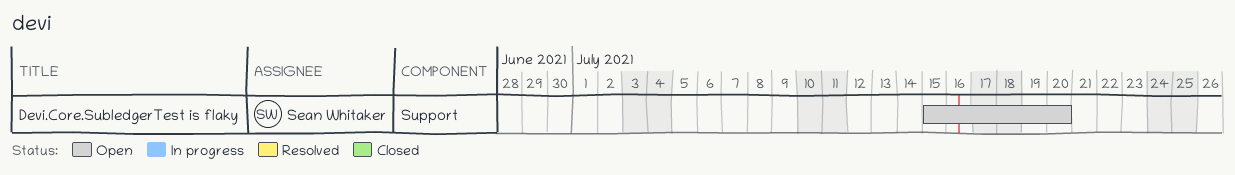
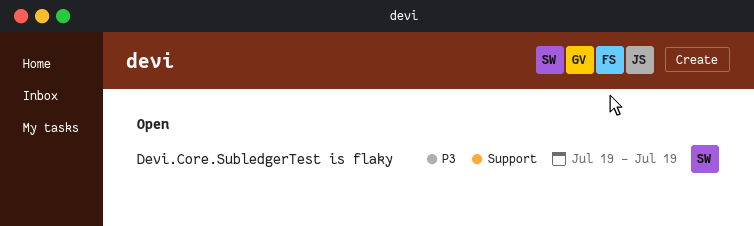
Devi.Core.SubledgerTest is flaky, start: Jul 15 -> Jul 19
Devi.Core.SubledgerTest is flaky, due: Jul 20 -> Jul 19

